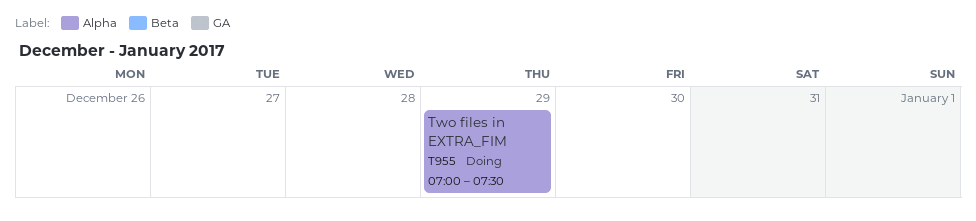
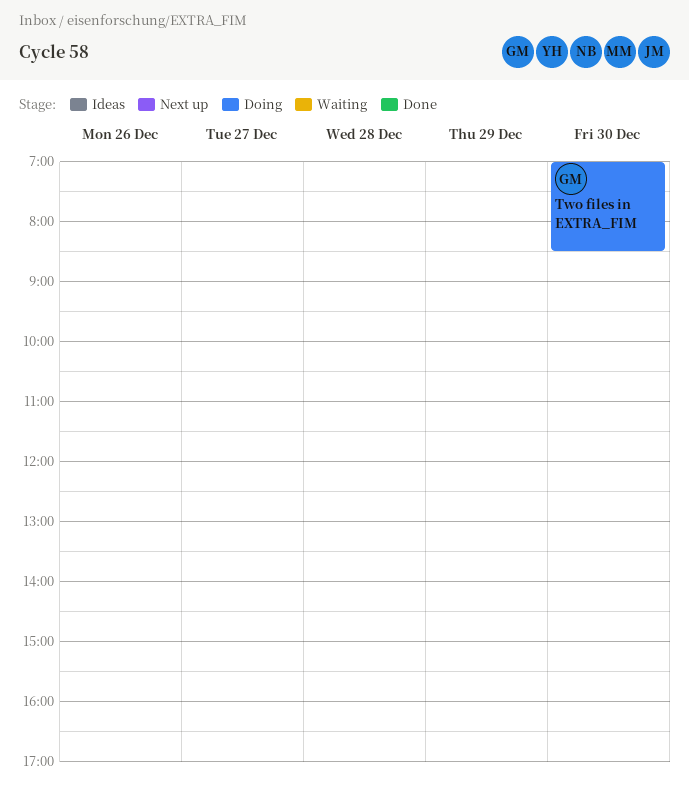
Two files in EXTRA_FIM, day: Dec 29 -> Dec 30
Two files in EXTRA_FIM, ends: 07:30 -> 08:30

